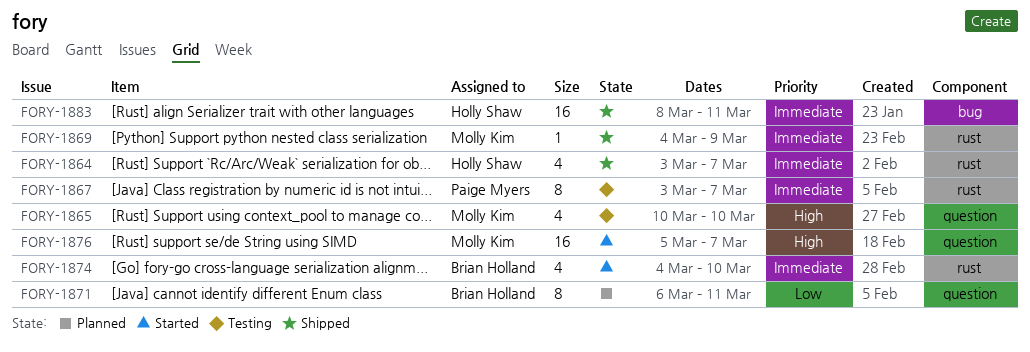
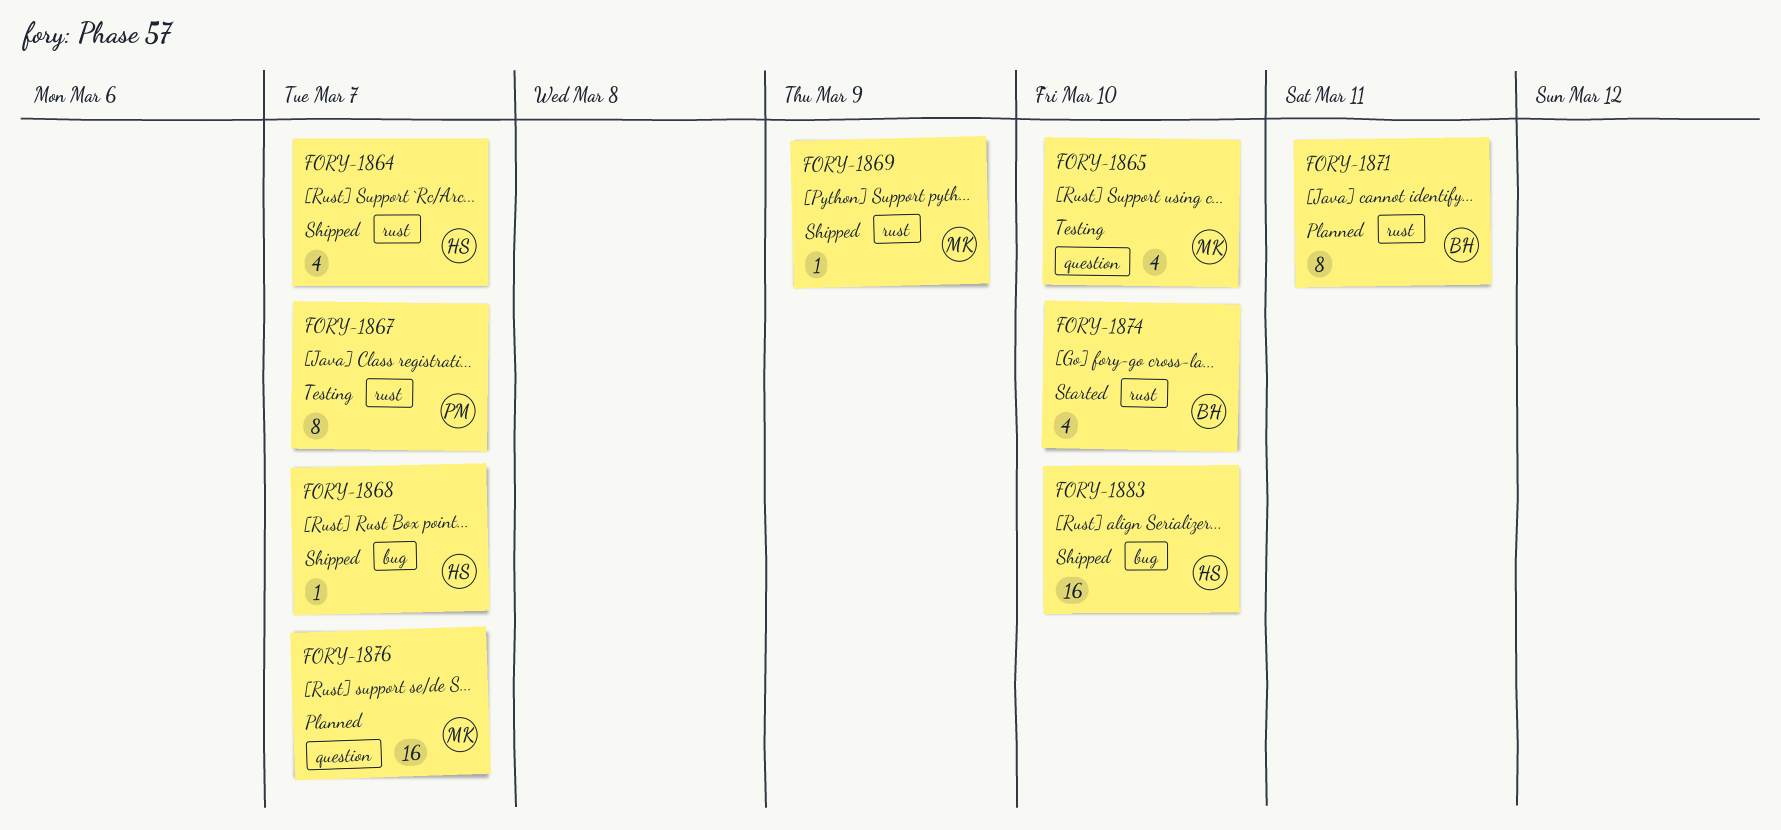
FORY-1868: none -> present
FORY-1871, label: question -> rust
FORY-1876, status: Started -> Planned
FORY-1883, due: Mar 11 -> Mar 10

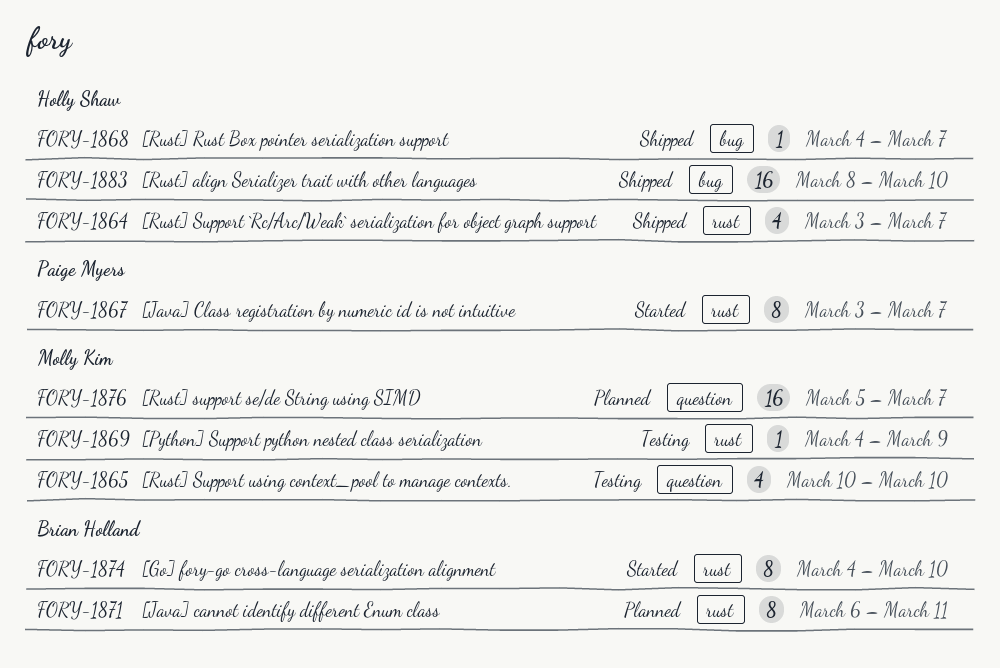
FORY-1867, status: Testing -> Started
FORY-1869, status: Shipped -> Testing
FORY-1874, estimate: 4 -> 8

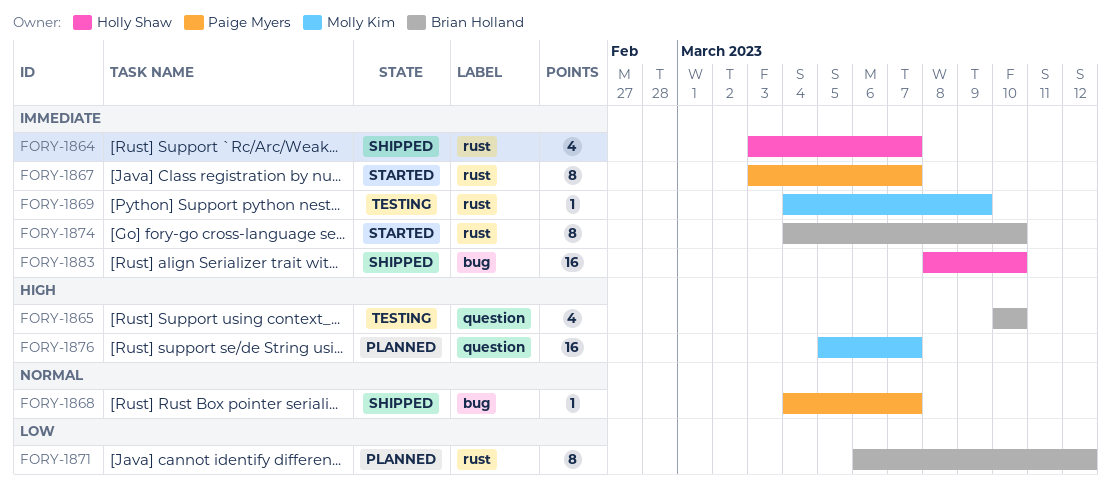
FORY-1865, owner: Molly Kim -> Brian Holland
FORY-1868, owner: Holly Shaw -> Paige Myers
FORY-1871, due: Mar 11 -> Mar 12

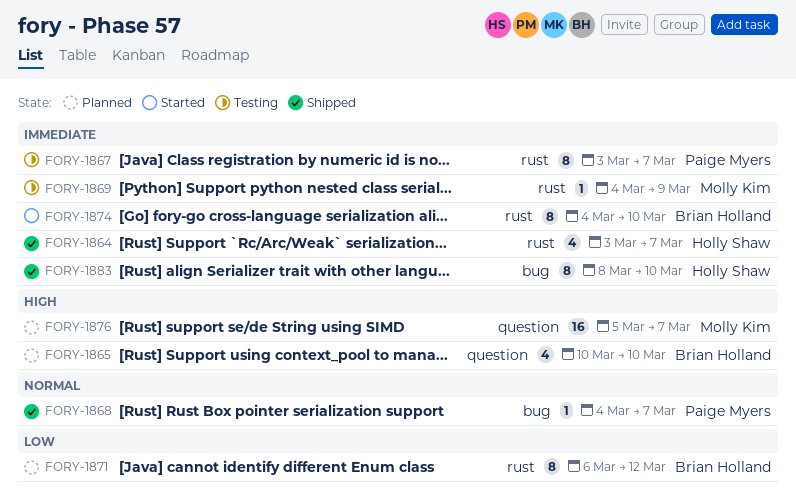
FORY-1865, status: Testing -> Planned
FORY-1867, status: Started -> Testing
FORY-1883, estimate: 16 -> 8

